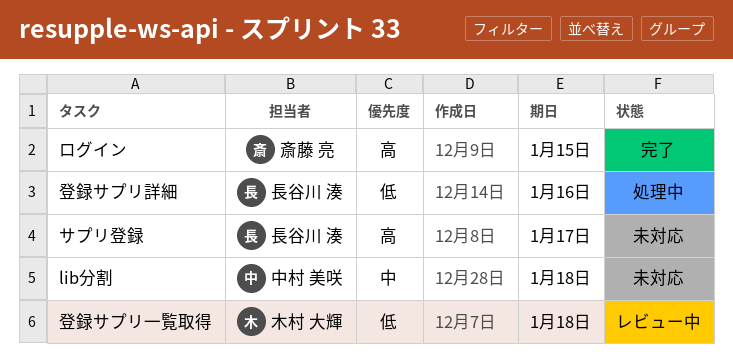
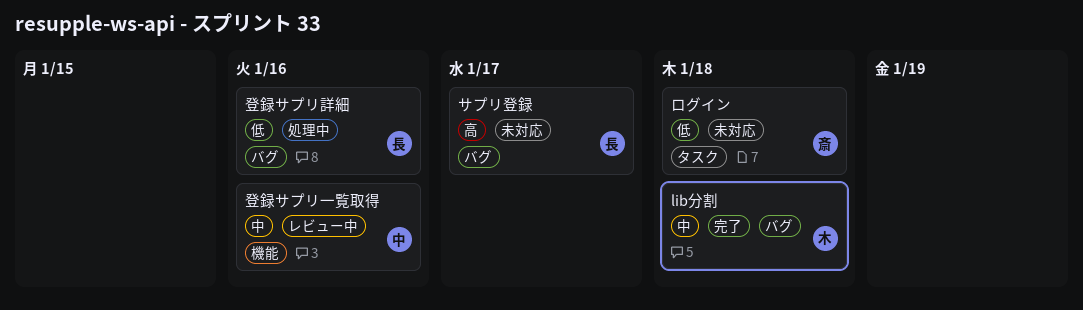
lib分割, status: 未対応 -> 完了
lib分割, owner: 中村 美咲 -> 木村 大輝
ログイン, status: 完了 -> 未対応
ログイン, priority: 高 -> 低
ログイン, due: Jan 15 -> Jan 18
登録サプリ一覧取得, owner: 木村 大輝 -> 中村 美咲
登録サプリ一覧取得, priority: 低 -> 中
登録サプリ一覧取得, due: Jan 18 -> Jan 16

